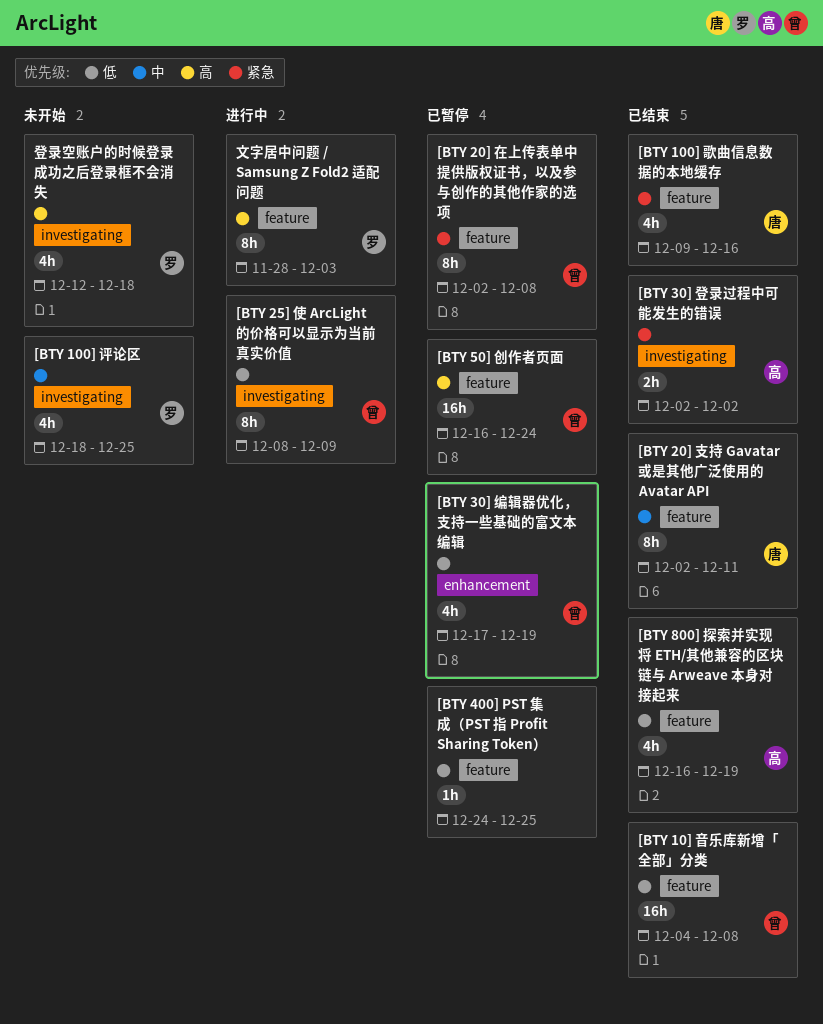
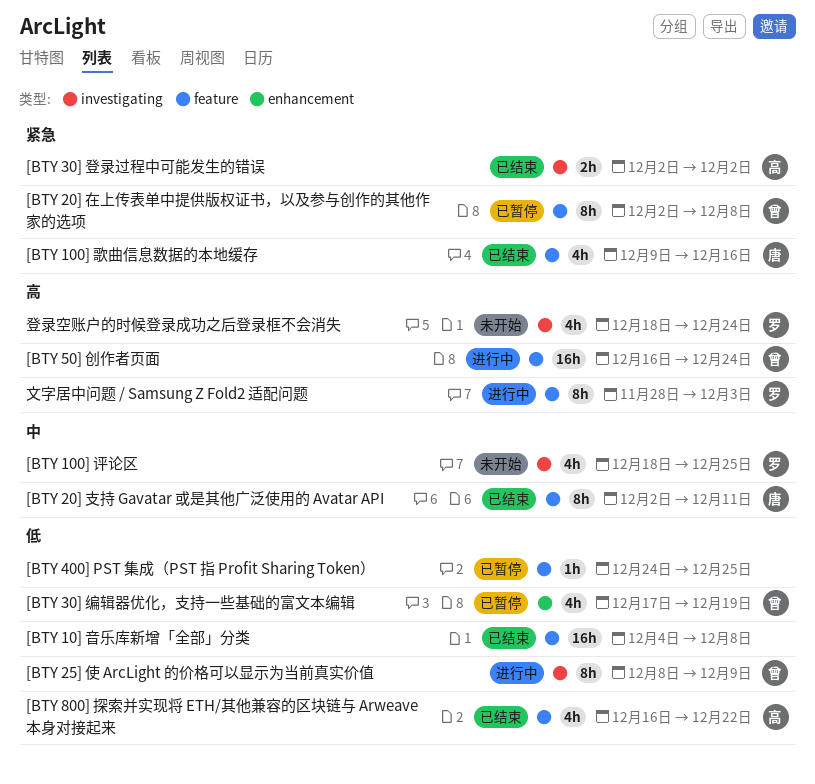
[BTY 10] 音乐库新增「全部」分类, owner: 曾 -> none
[BTY 50] 创作者页面, status: 已暂停 -> 进行中
[BTY 800] 探索并实现将 ETH/其他兼容的区块链与 Arweave 本身对接起来, due: Dec 19 -> Dec 22
登录空账户的时候登录成功之后登录框不会消失, start: Dec 12 -> Dec 18
登录空账户的时候登录成功之后登录框不会消失, due: Dec 18 -> Dec 24

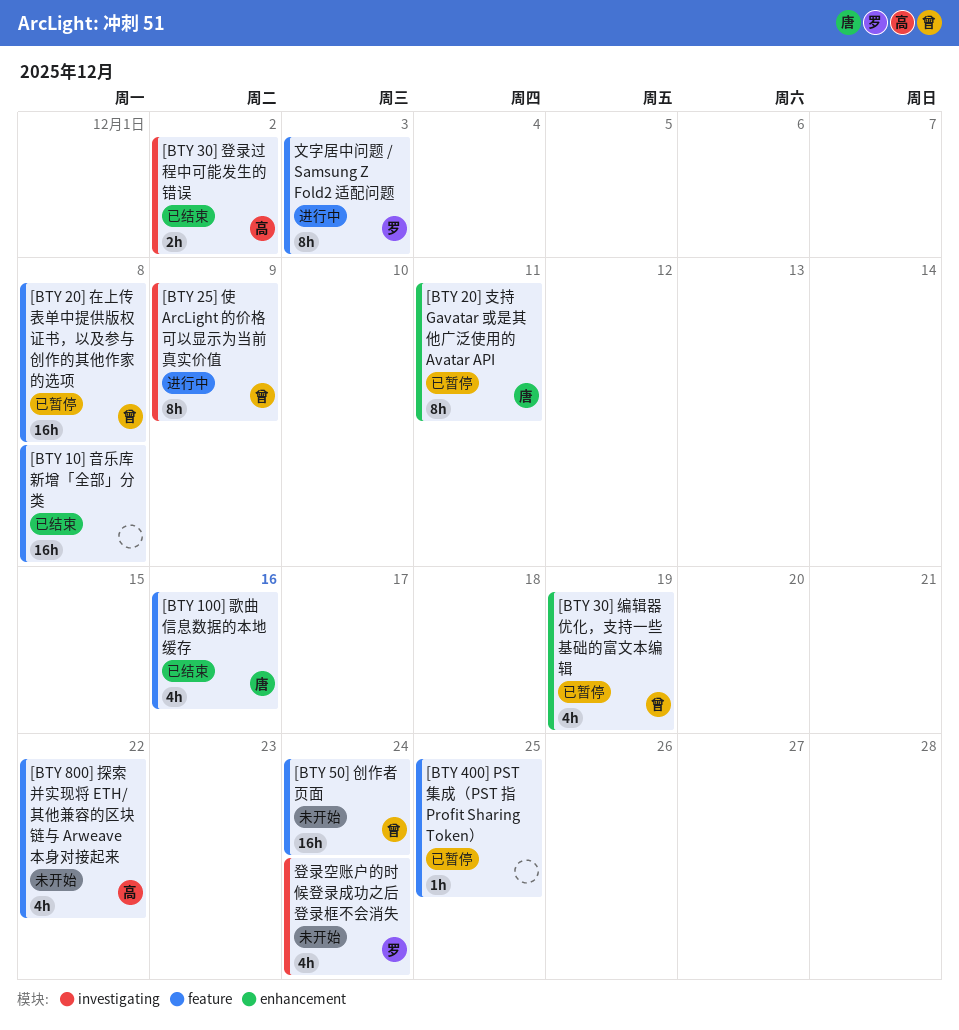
[BTY 100] 评论区: present -> none
[BTY 20] 在上传表单中提供版权证书，以及参与创作的其他作家的选项, estimate: 8h -> 16h
[BTY 20] 支持 Gavatar 或是其他广泛使用的 Avatar API, status: 已结束 -> 已暂停
[BTY 20] 支持 Gavatar 或是其他广泛使用的 Avatar API, label: feature -> enhancement
[BTY 50] 创作者页面, status: 进行中 -> 未开始
[BTY 800] 探索并实现将 ETH/其他兼容的区块链与 Arweave 本身对接起来, status: 已结束 -> 未开始

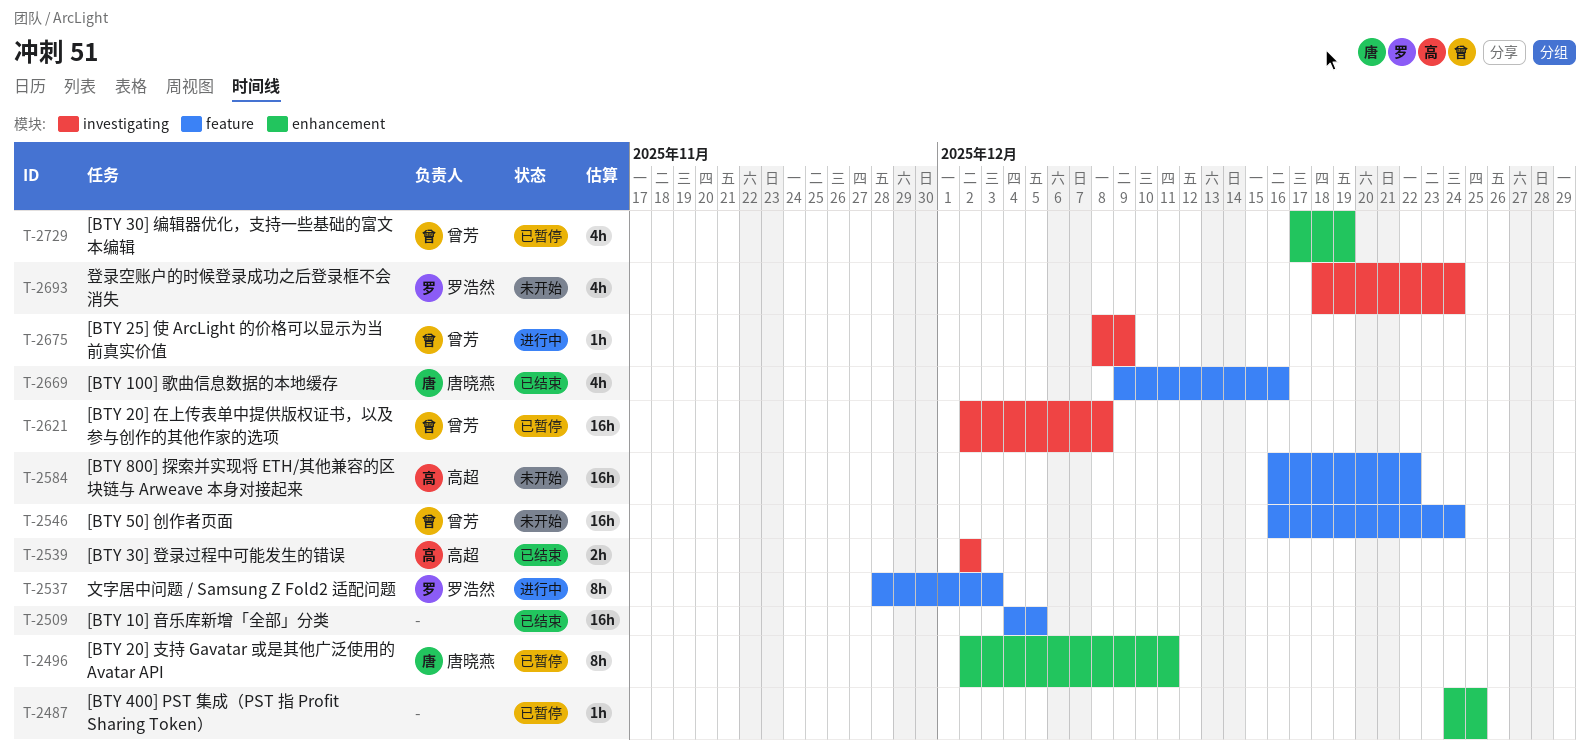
[BTY 10] 音乐库新增「全部」分类, due: Dec 8 -> Dec 5
[BTY 20] 在上传表单中提供版权证书，以及参与创作的其他作家的选项, label: feature -> investigating
[BTY 25] 使 ArcLight 的价格可以显示为当前真实价值, estimate: 8h -> 1h
[BTY 400] PST 集成（PST 指 Profit Sharing Token）, label: feature -> enhancement
[BTY 800] 探索并实现将 ETH/其他兼容的区块链与 Arweave 本身对接起来, estimate: 4h -> 16h

